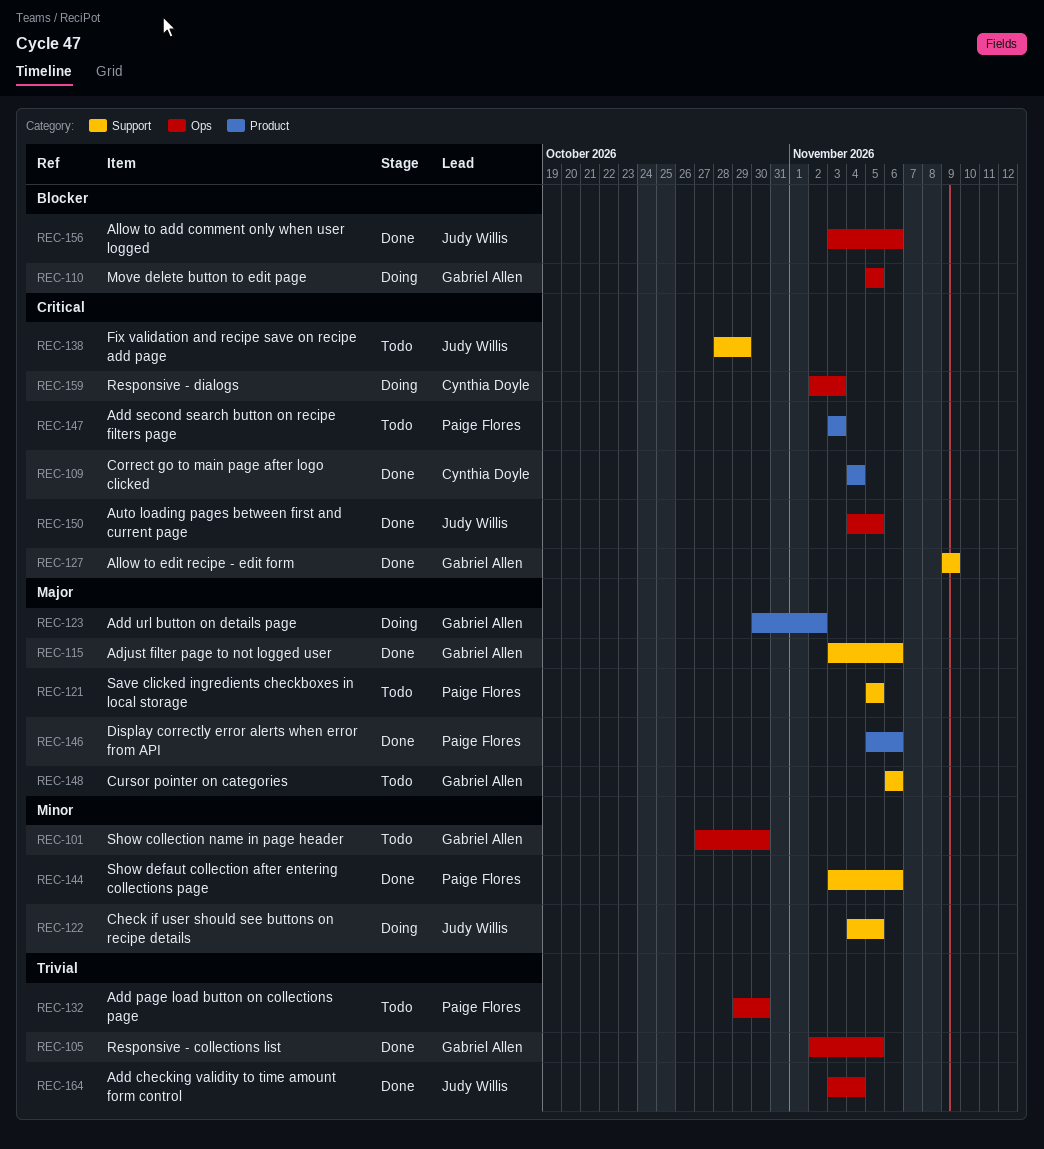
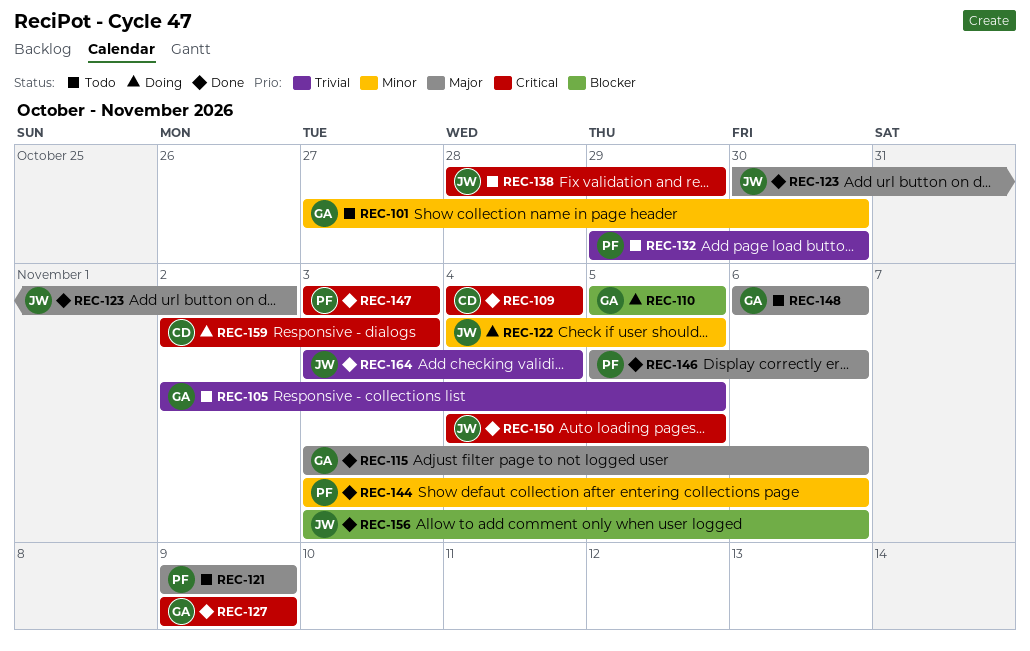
REC-105, status: Done -> Todo
REC-121, start: Nov 5 -> Nov 9
REC-121, due: Nov 5 -> Nov 9
REC-123, status: Doing -> Done
REC-123, owner: Gabriel Allen -> Judy Willis
REC-147, status: Todo -> Done

